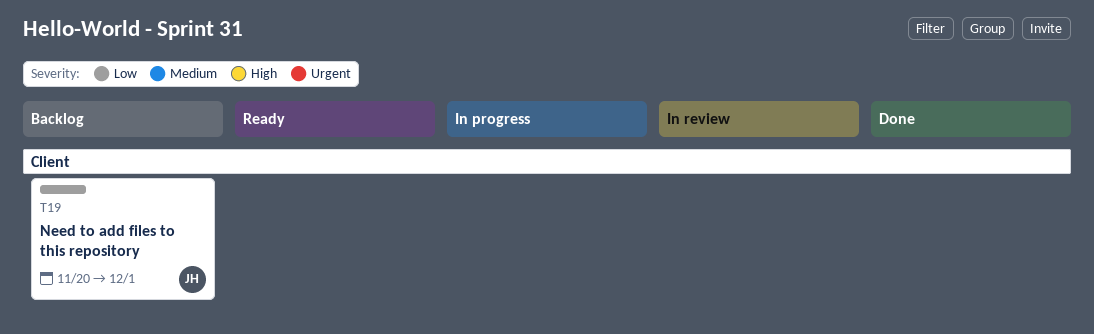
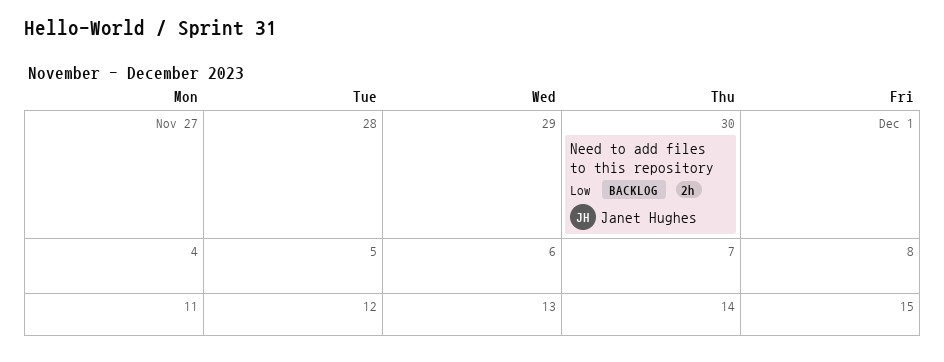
Need to add files to this repository, due: Dec 1 -> Nov 30

